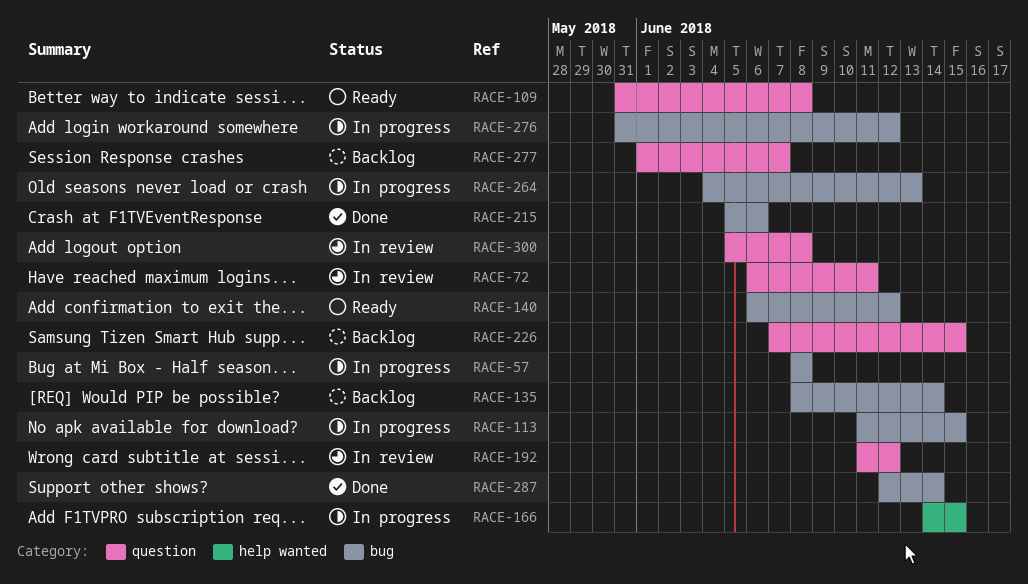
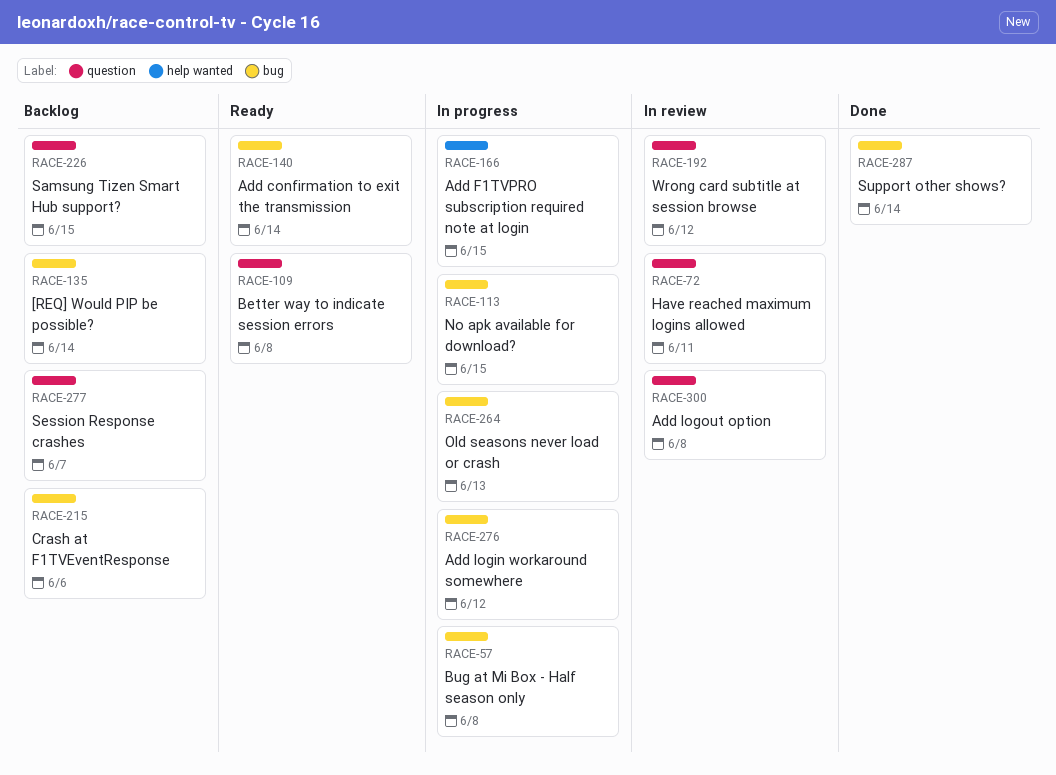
RACE-140, due: Jun 12 -> Jun 14
RACE-215, status: Done -> Backlog

